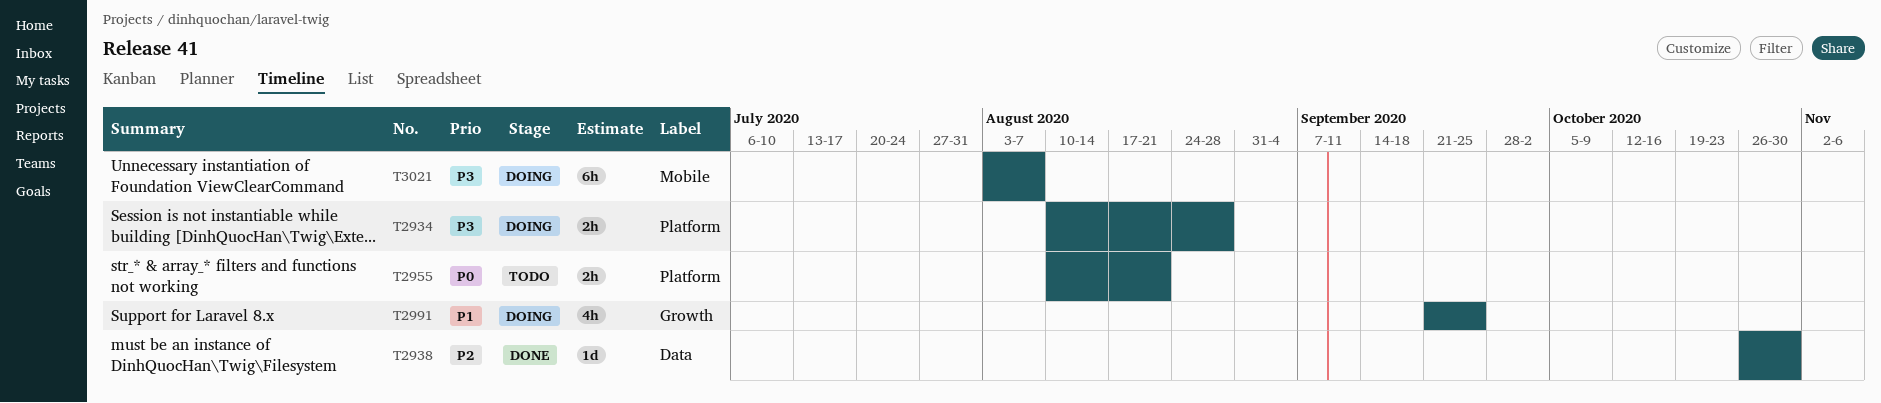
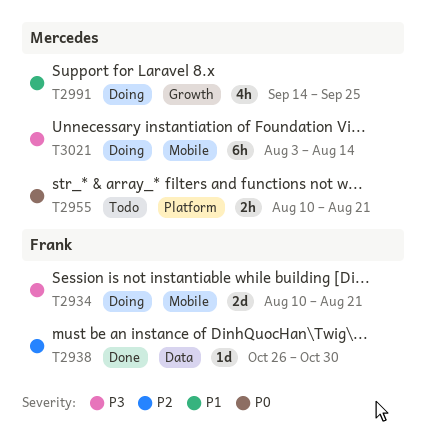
T2934, label: Platform -> Mobile
T2934, estimate: 2h -> 2d
T2934, due: Aug 28 -> Aug 21
T2991, start: Sep 21 -> Sep 14
T3021, due: Aug 7 -> Aug 14

